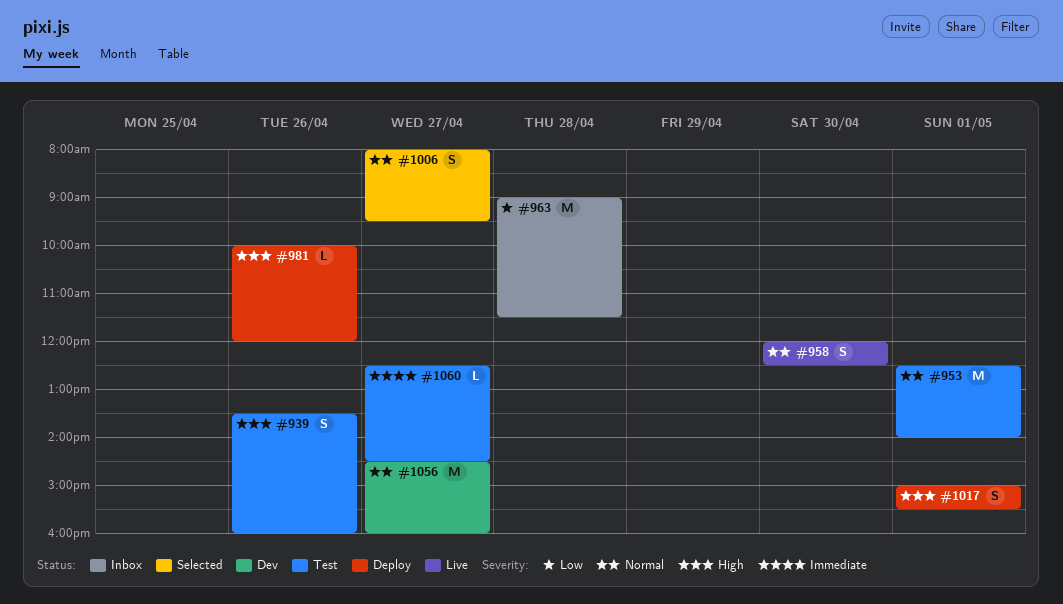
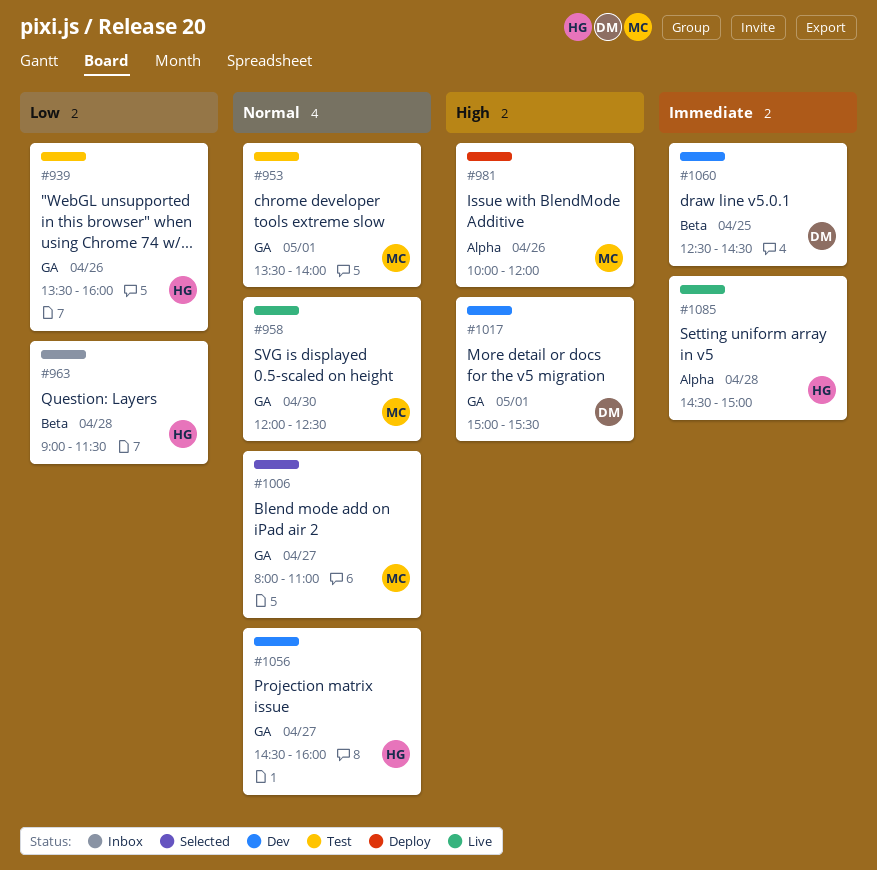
#939, priority: High -> Low
#953, begins: 12:30 -> 13:30
#1006, ends: 09:30 -> 11:00
#1017, status: Deploy -> Dev
#1060, status: Test -> Dev
#1060, day: Apr 27 -> Apr 25
#1085: none -> present

